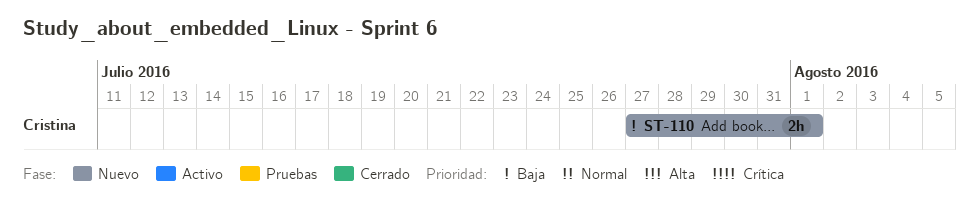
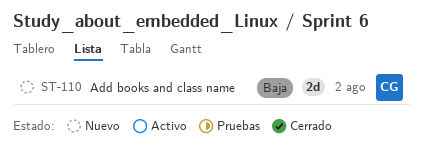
ST-110, estimate: 2h -> 2d
ST-110, due: Aug 1 -> Aug 2

